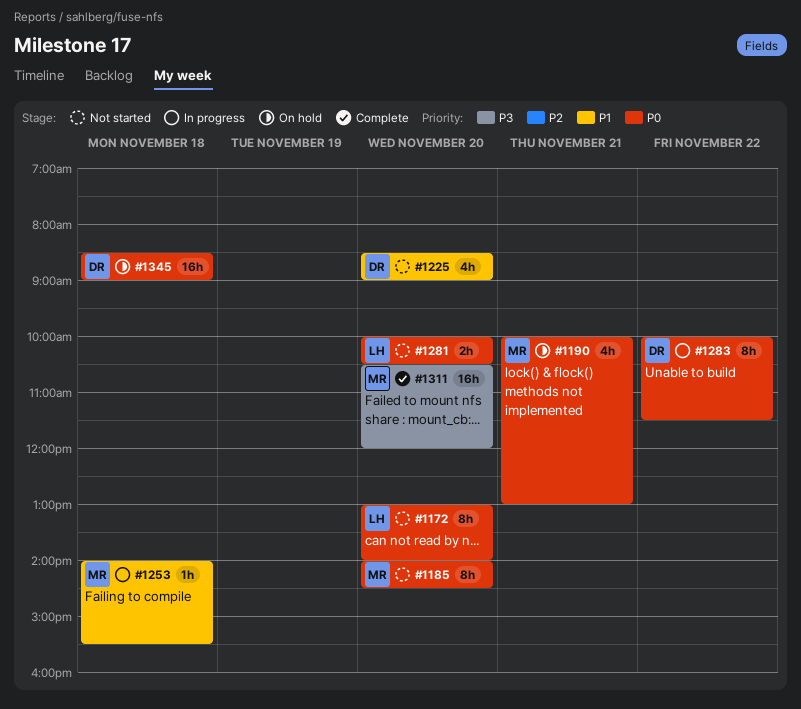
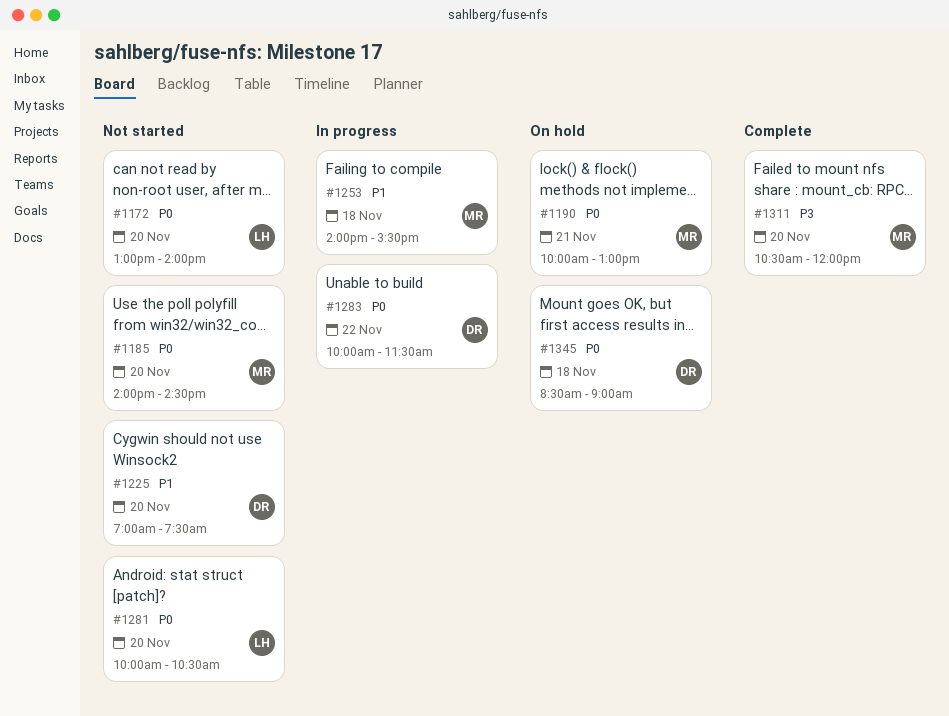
#1225, begins: 08:30 -> 07:00
#1225, ends: 09:00 -> 07:30

